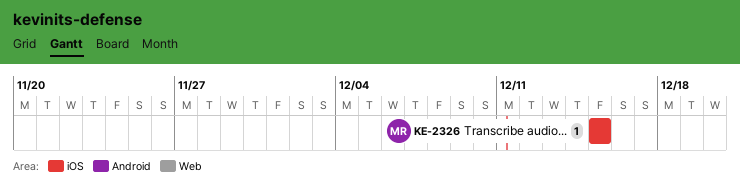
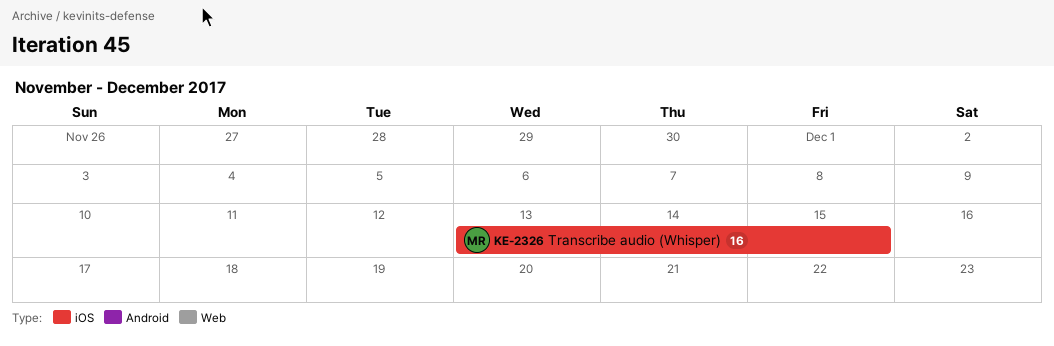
KE-2326, estimate: 1 -> 16
KE-2326, start: Dec 15 -> Dec 13

